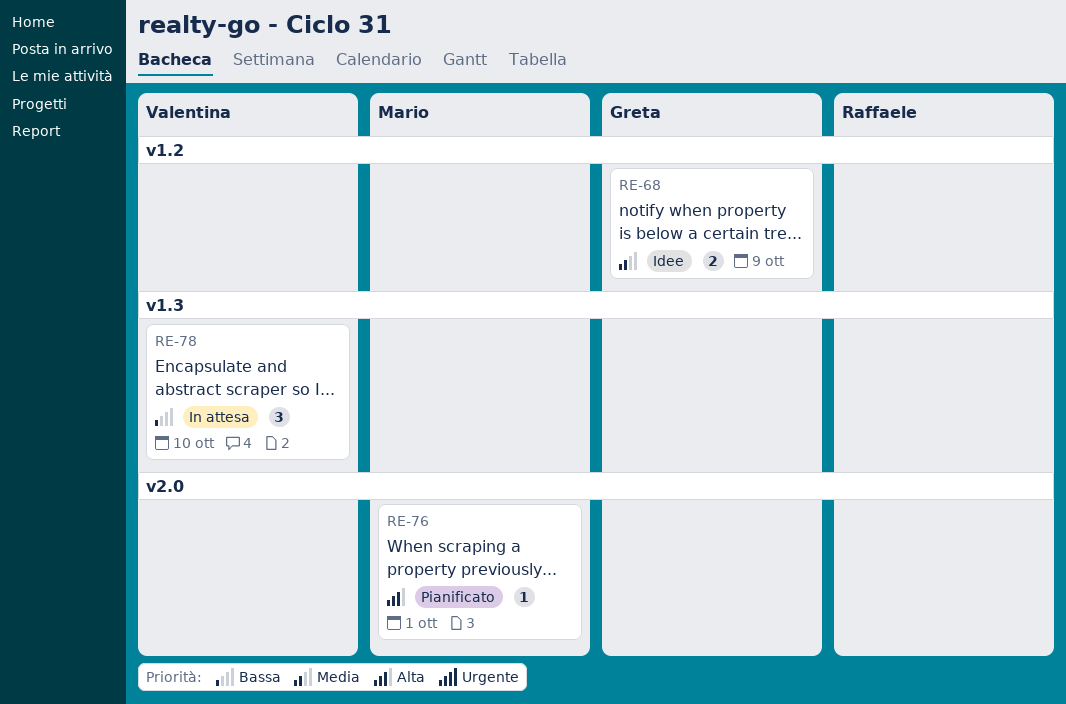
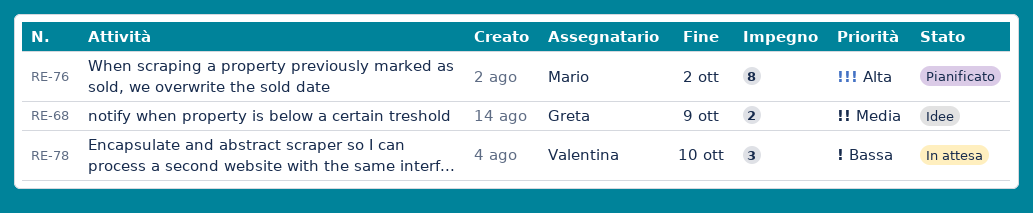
RE-76, estimate: 1 -> 8
RE-76, due: Oct 1 -> Oct 2

